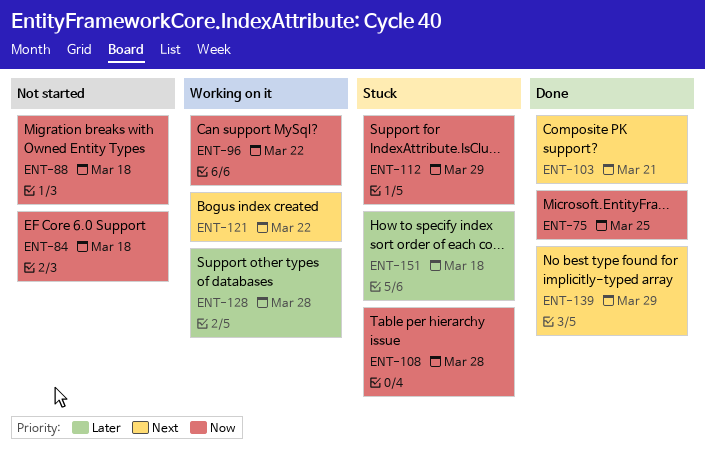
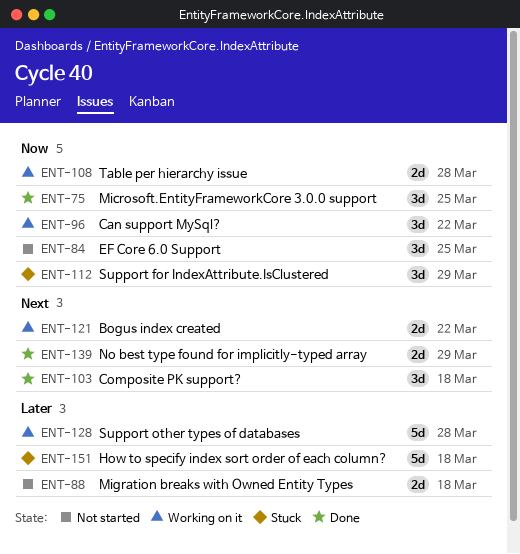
ENT-84, due: Mar 18 -> Mar 25
ENT-88, priority: Now -> Later
ENT-103, due: Mar 21 -> Mar 18
ENT-108, status: Stuck -> Working on it

